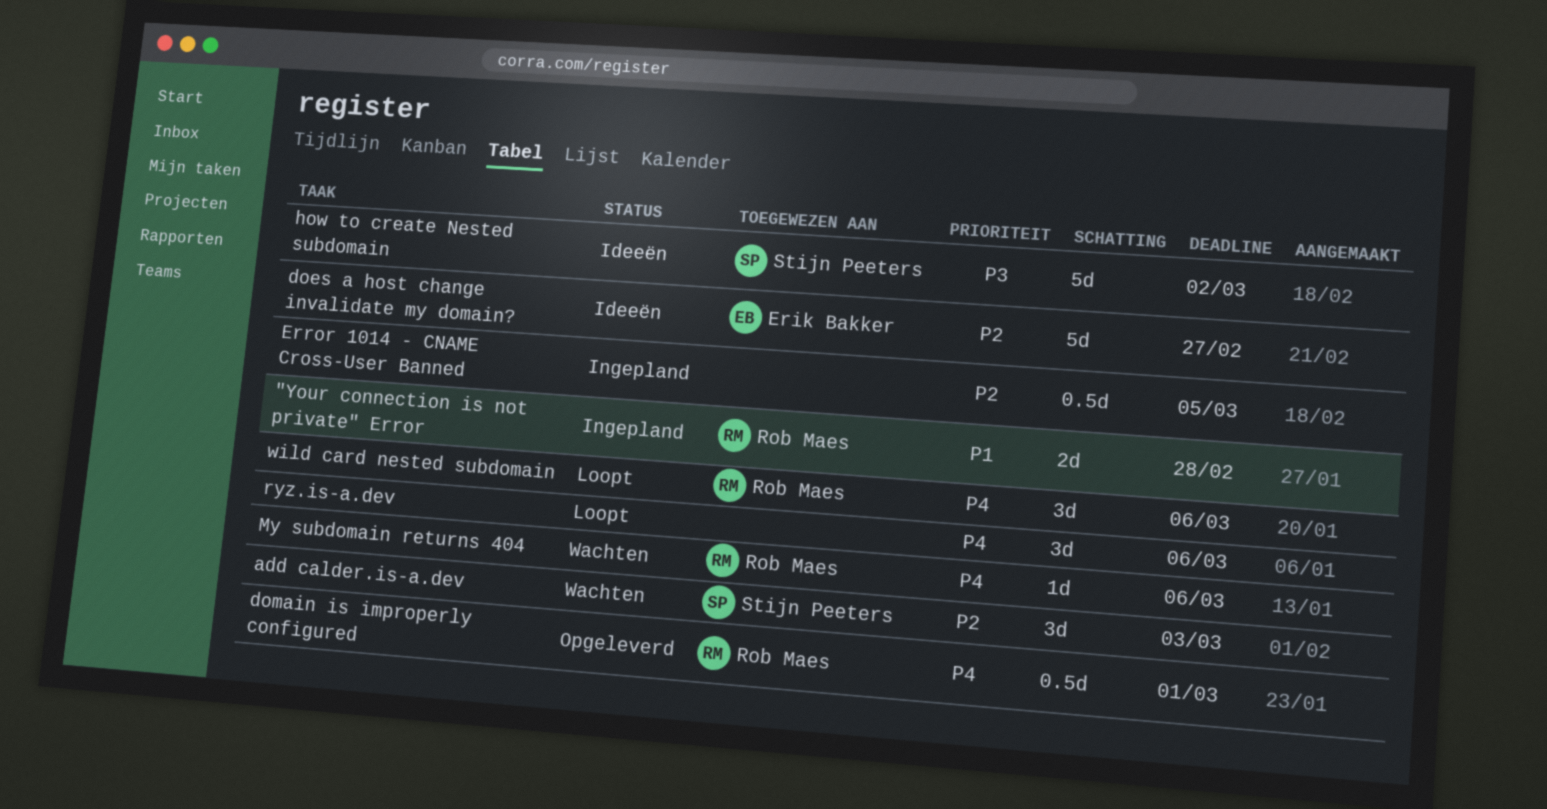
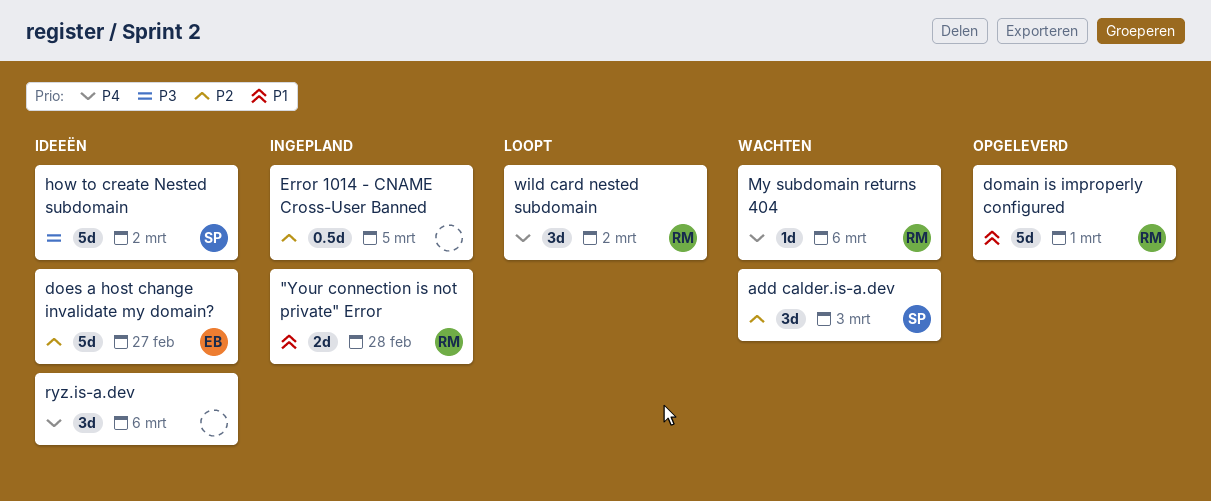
domain is improperly configured, priority: P4 -> P1
domain is improperly configured, estimate: 0.5d -> 5d
ryz.is-a.dev, status: Loopt -> Ideeën
wild card nested subdomain, due: Mar 6 -> Mar 2

